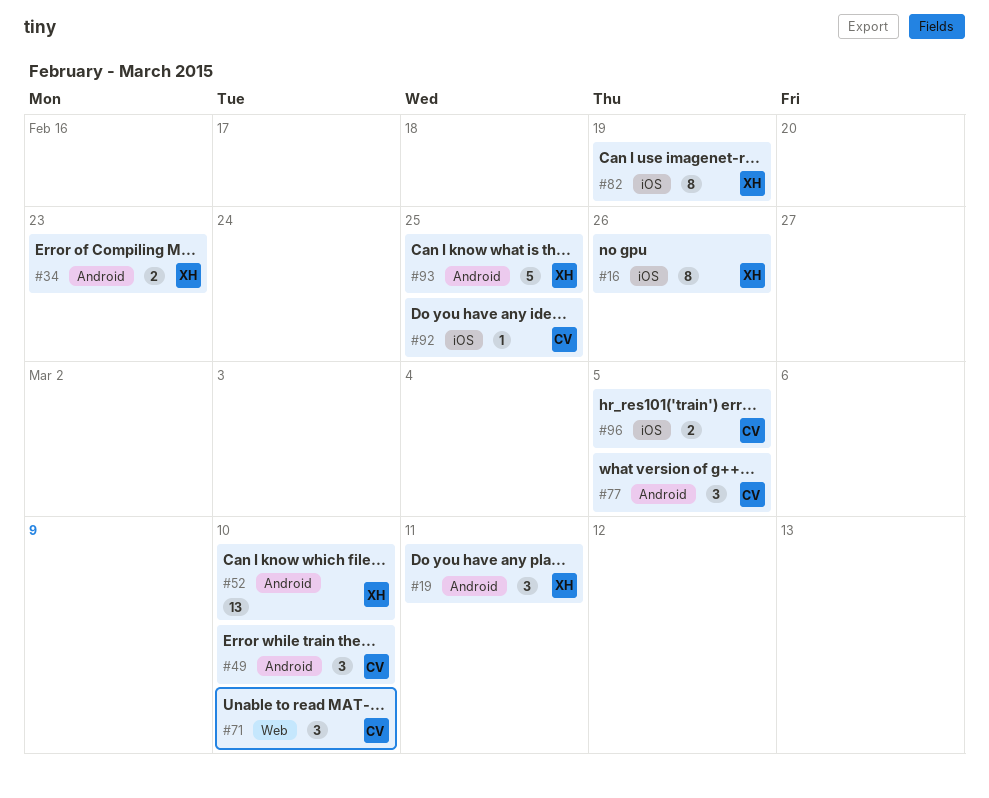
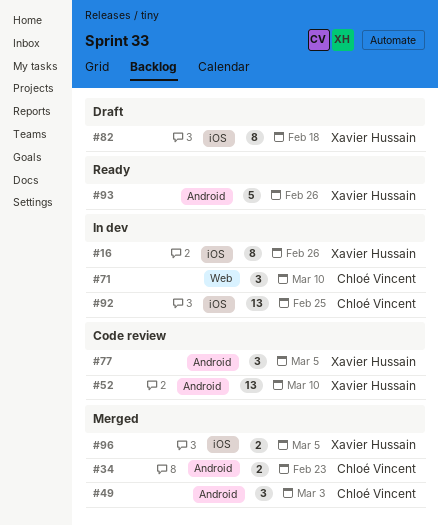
#19: present -> none
#34, owner: Xavier Hussain -> Chloé Vincent
#49, due: Mar 10 -> Mar 3
#77, owner: Chloé Vincent -> Xavier Hussain
#82, due: Feb 19 -> Feb 18
#92, estimate: 1 -> 13
#93, due: Feb 25 -> Feb 26
#96, owner: Chloé Vincent -> Xavier Hussain

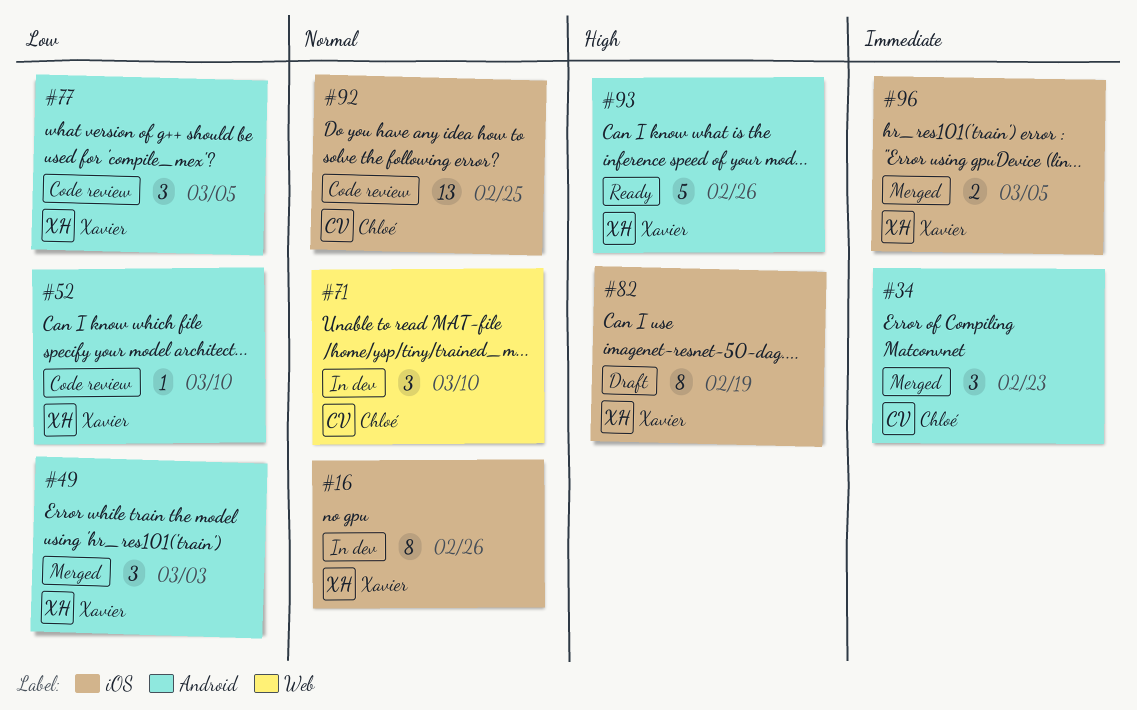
#34, estimate: 2 -> 3
#49, owner: Chloé Vincent -> Xavier Hussain
#52, estimate: 13 -> 1
#82, due: Feb 18 -> Feb 19
#92, status: In dev -> Code review

